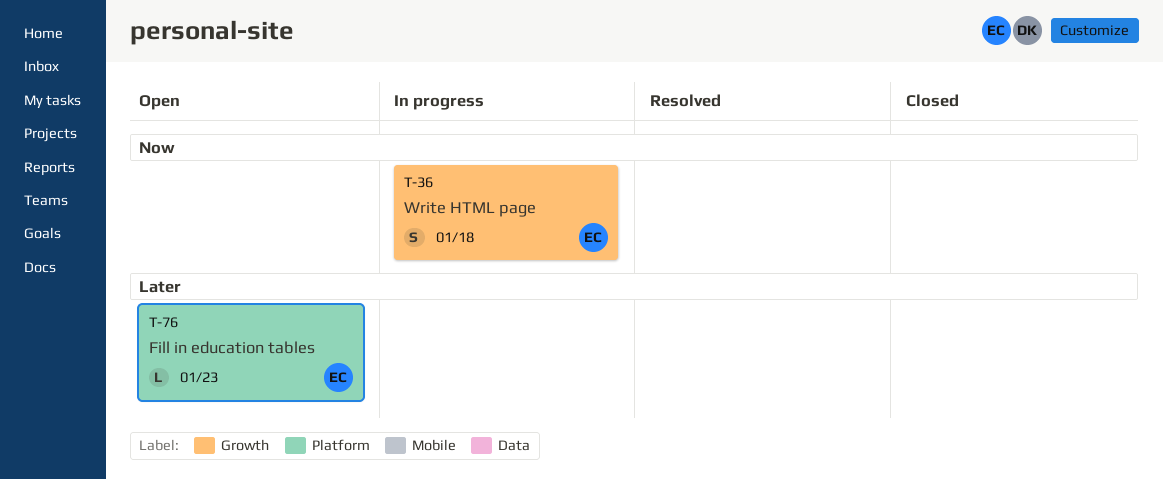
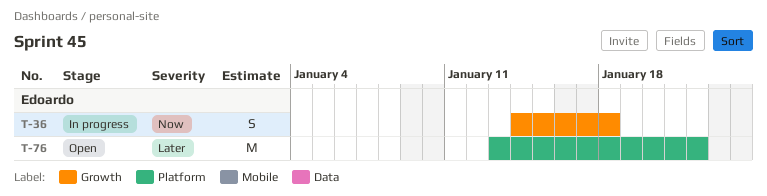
T-76, estimate: L -> M
T-76, due: Jan 23 -> Jan 22

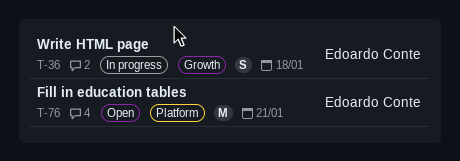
T-76, due: Jan 22 -> Jan 21

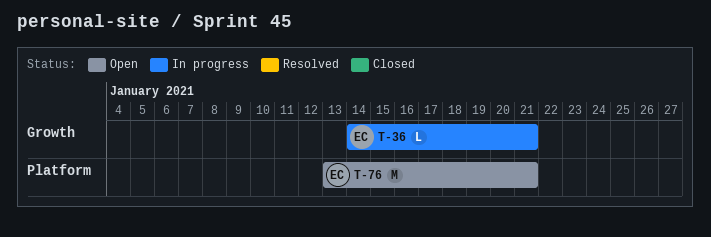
T-36, estimate: S -> L
T-36, due: Jan 18 -> Jan 21

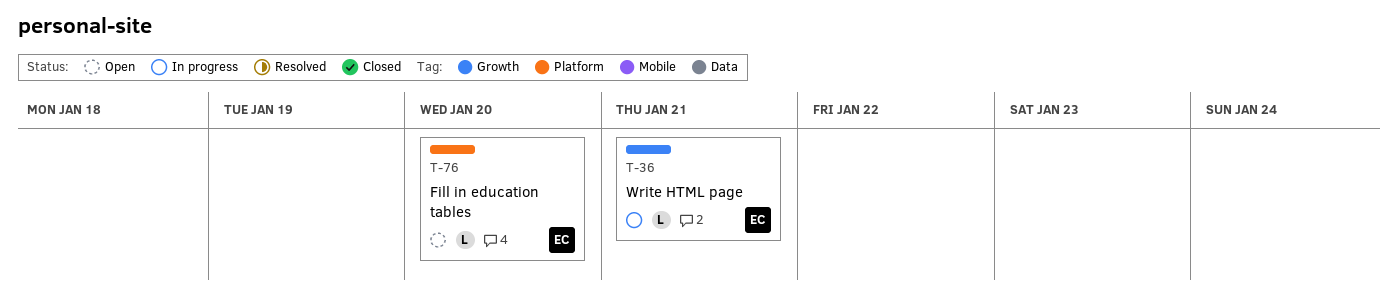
T-76, estimate: M -> L
T-76, due: Jan 21 -> Jan 20

